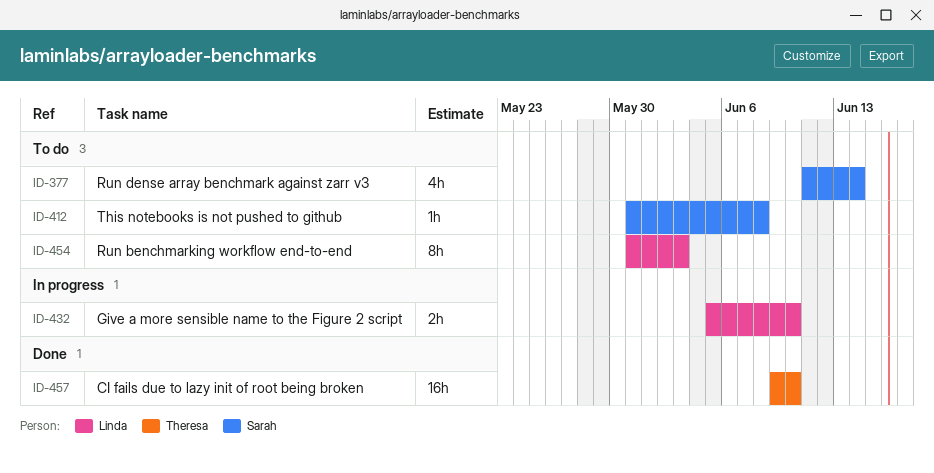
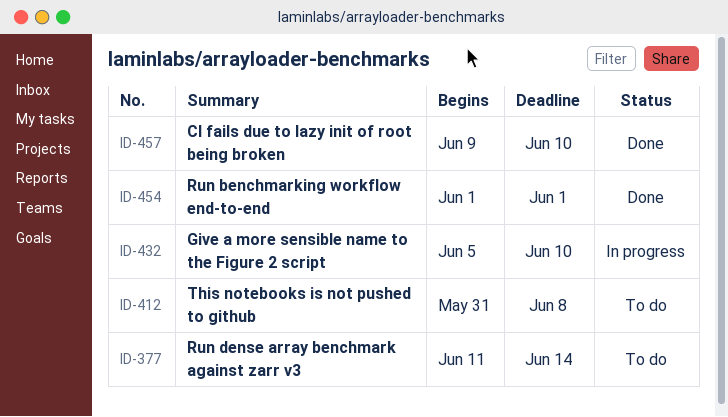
ID-454, status: To do -> Done
ID-454, start: May 31 -> Jun 1
ID-454, due: Jun 3 -> Jun 1

